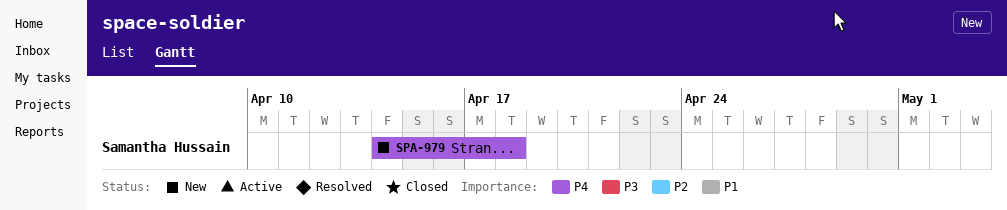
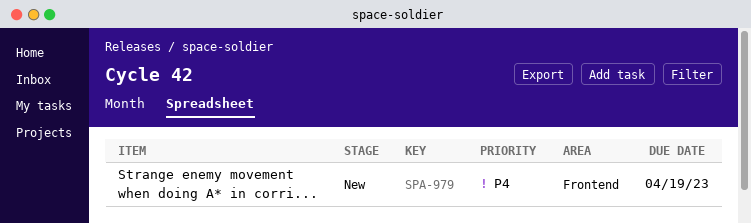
SPA-979, due: Apr 18 -> Apr 19

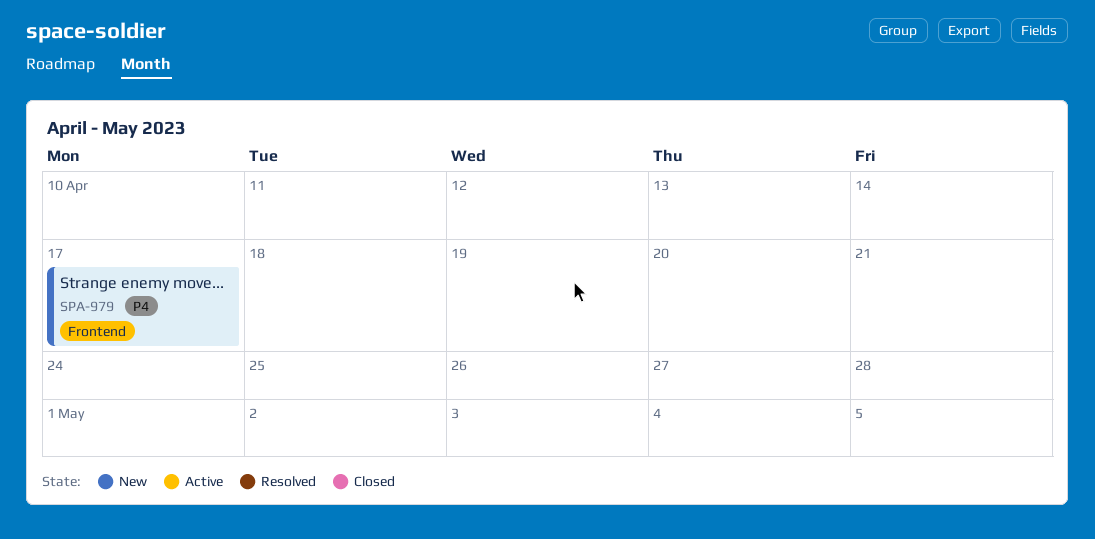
SPA-979, due: Apr 19 -> Apr 17

